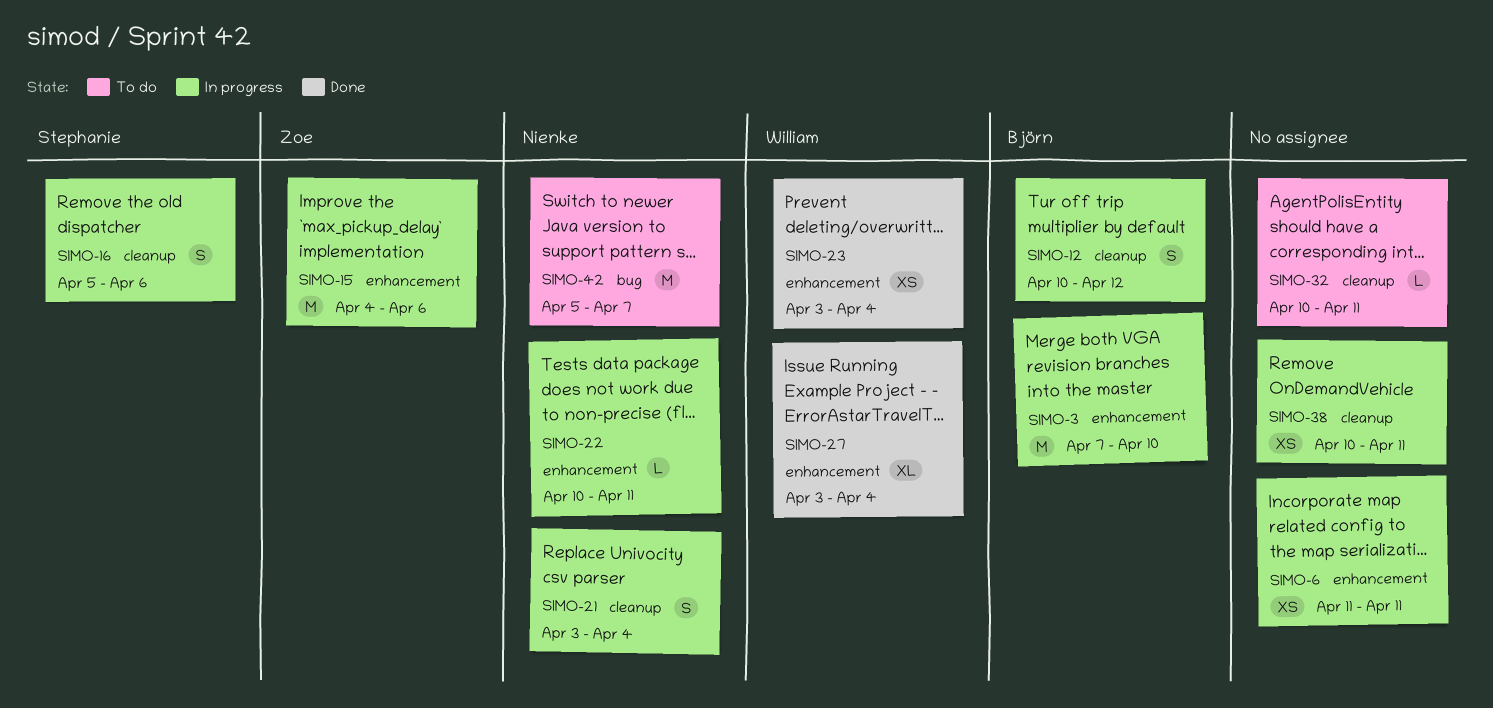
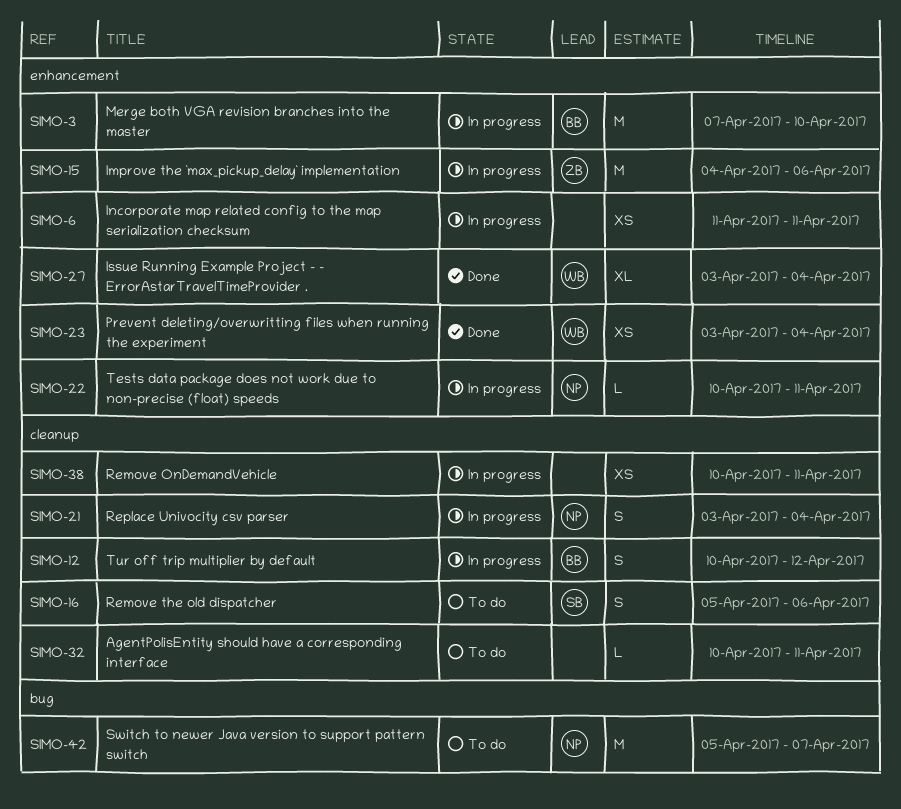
SIMO-16, status: In progress -> To do

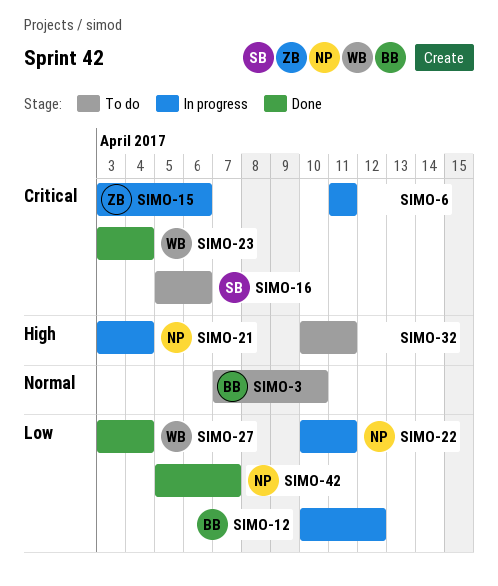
SIMO-3, status: In progress -> To do
SIMO-15, start: Apr 4 -> Apr 3
SIMO-38: present -> none
SIMO-42, status: To do -> Done

